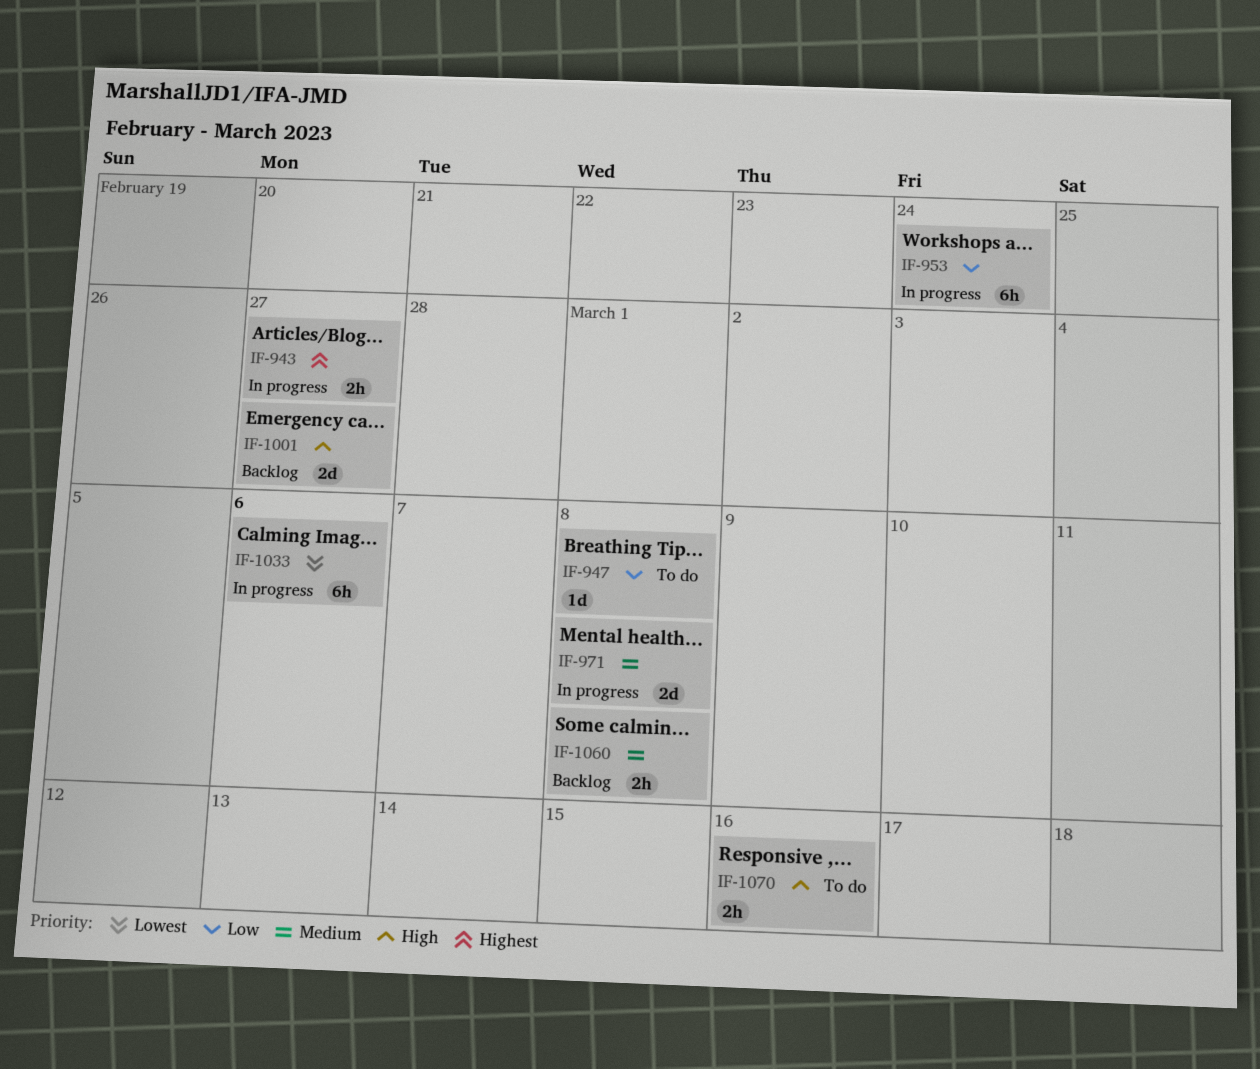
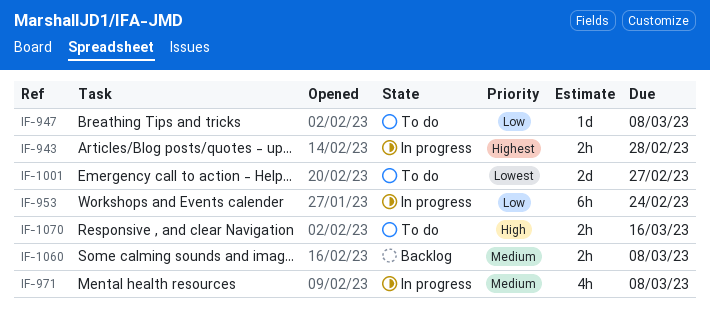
IF-943, due: Feb 27 -> Feb 28
IF-971, estimate: 2d -> 4h
IF-1001, status: Backlog -> To do
IF-1001, priority: High -> Lowest
IF-1033: present -> none

